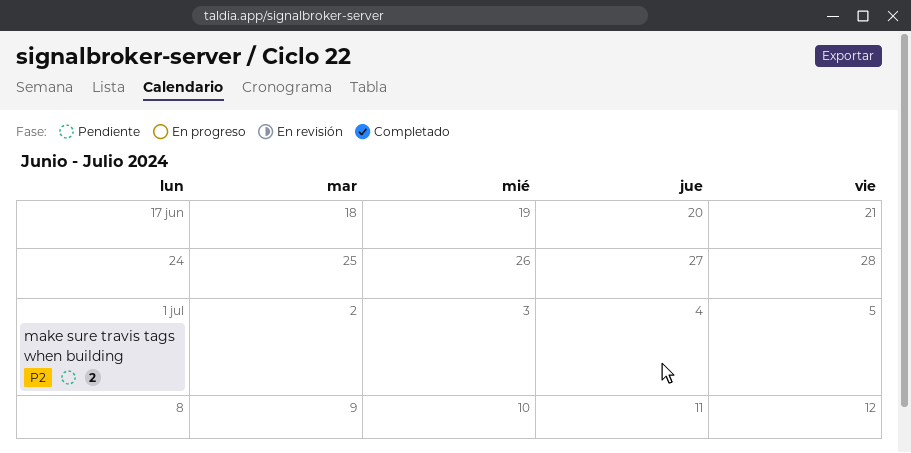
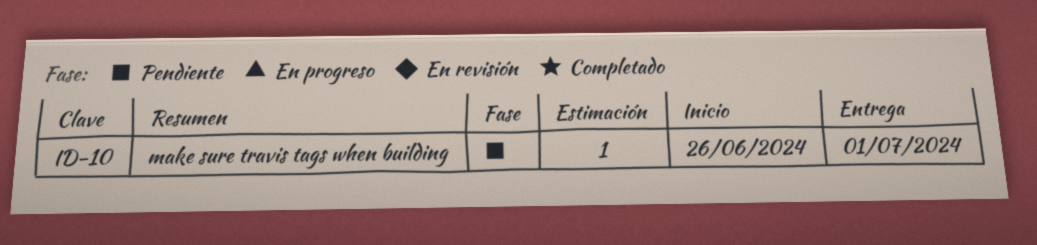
make sure travis tags when building, estimate: 2 -> 1

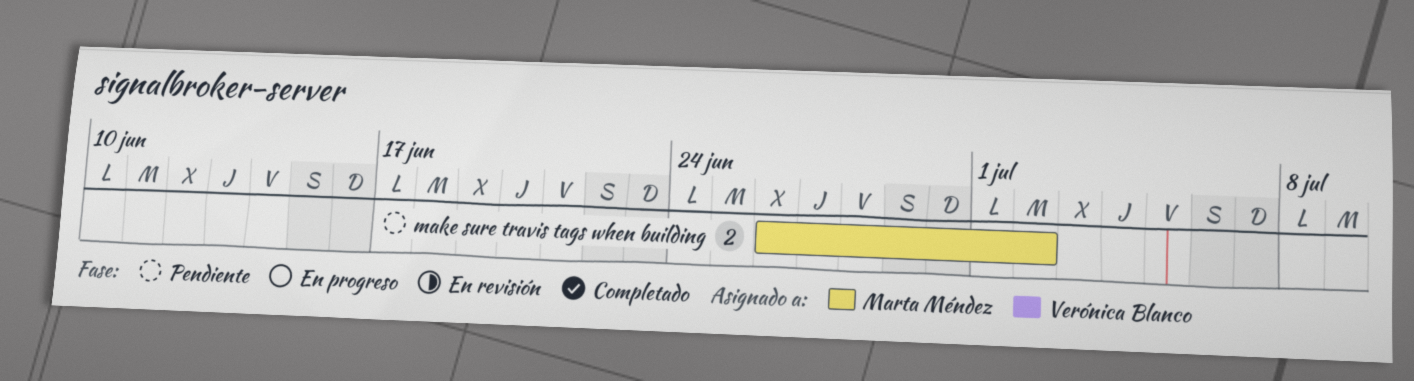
make sure travis tags when building, estimate: 1 -> 2
make sure travis tags when building, due: Jul 1 -> Jul 2

